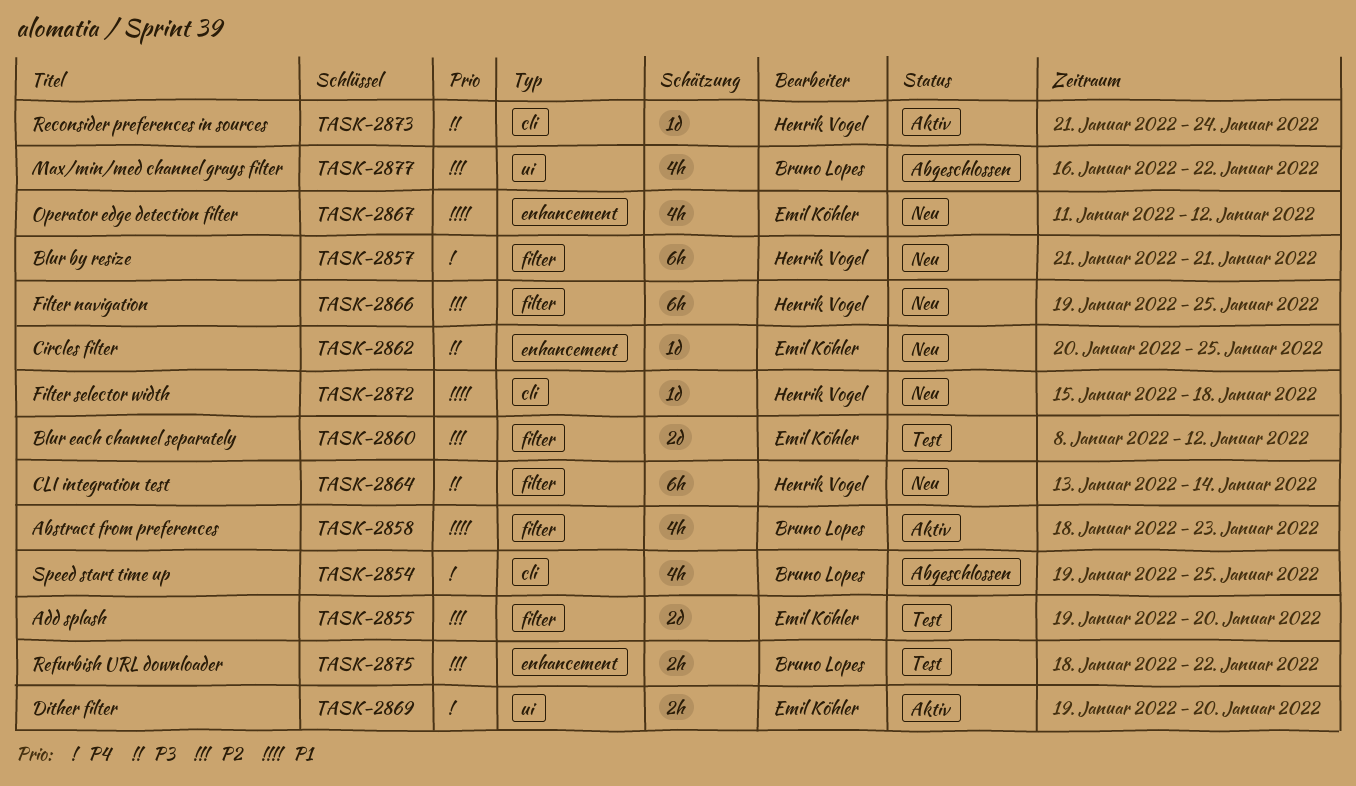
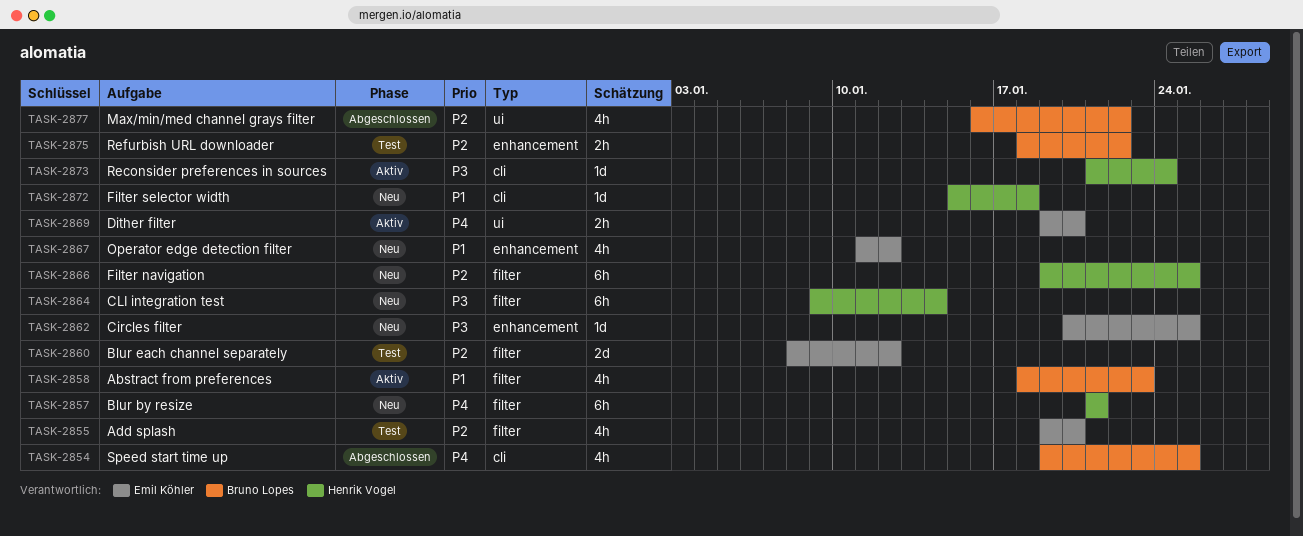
TASK-2855, estimate: 2d -> 4h
TASK-2864, start: Jan 13 -> Jan 9

